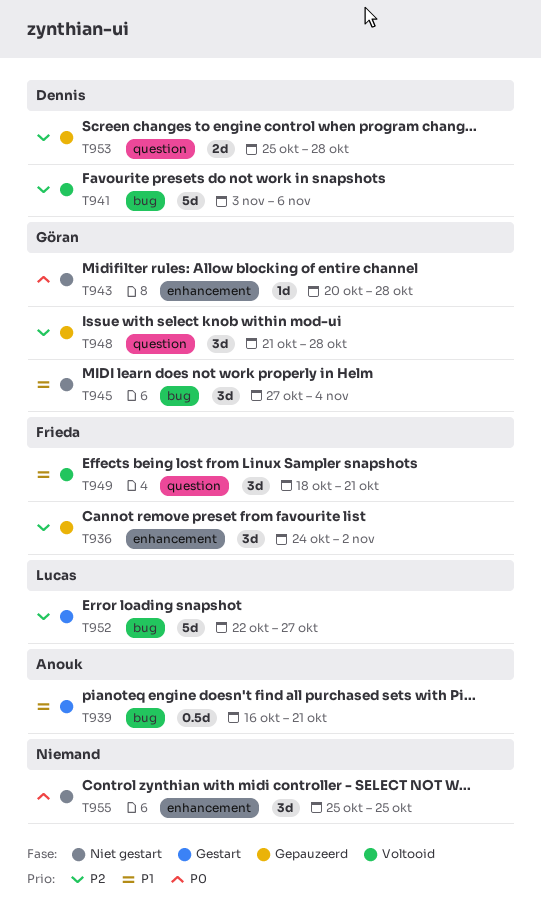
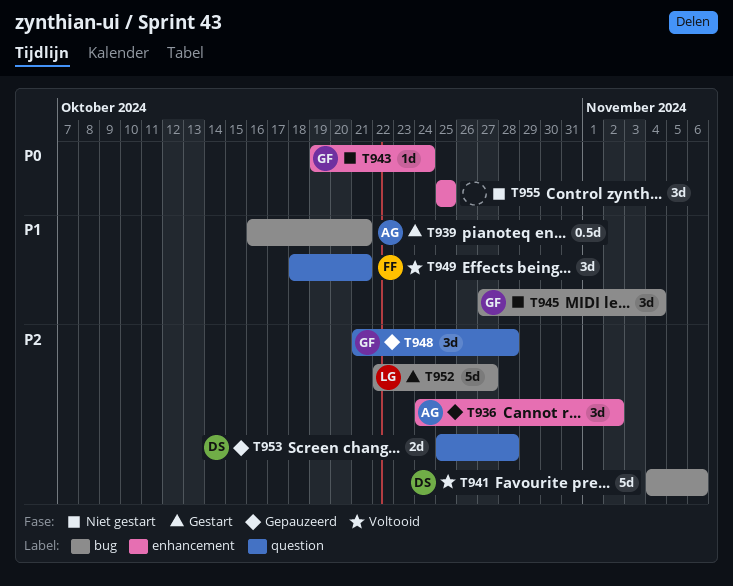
T936, owner: Frieda -> Anouk
T941, start: Nov 3 -> Nov 4
T943, start: Oct 20 -> Oct 19
T943, due: Oct 28 -> Oct 24

